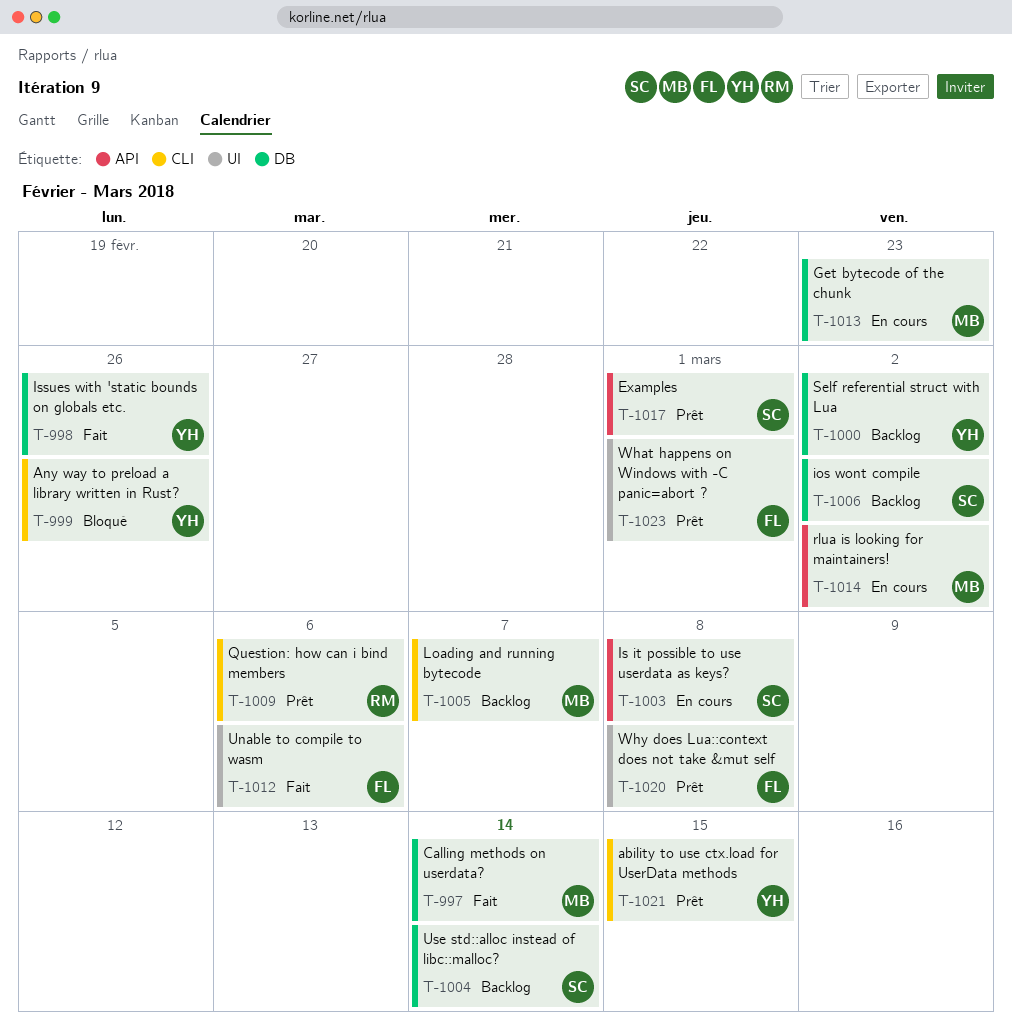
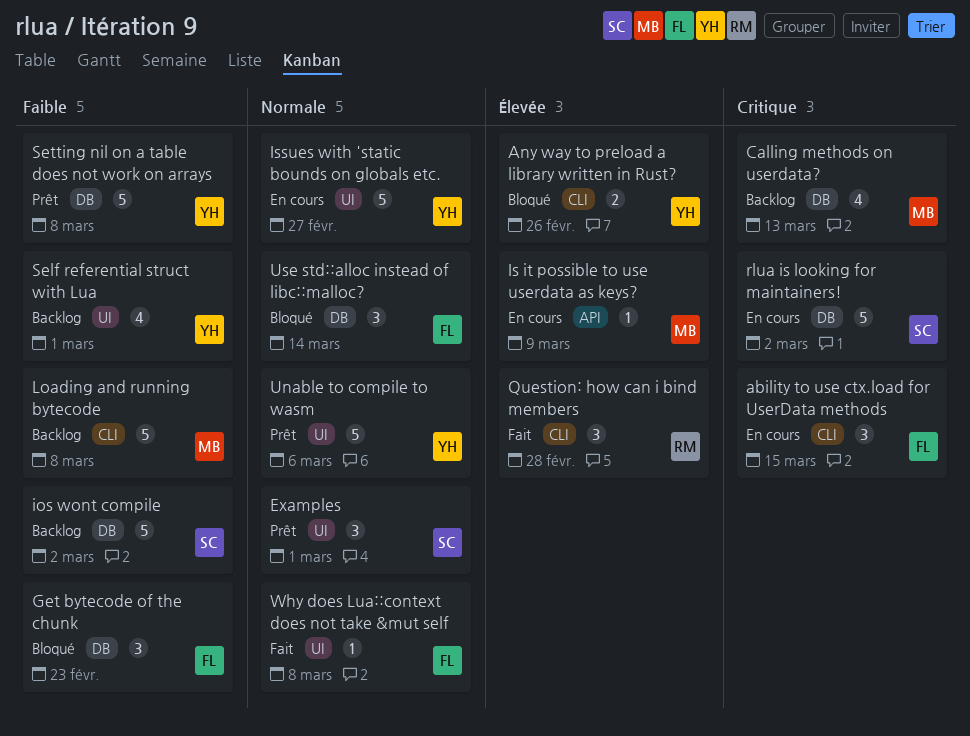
ability to use ctx.load for UserData methods, status: Prêt -> En cours
ability to use ctx.load for UserData methods, owner: YH -> FL
Calling methods on userdata?, status: Fait -> Backlog
Calling methods on userdata?, due: Mar 14 -> Mar 13
Examples, label: API -> UI
Get bytecode of the chunk, status: En cours -> Bloqué
Get bytecode of the chunk, owner: MB -> FL
Is it possible to use userdata as keys?, owner: SC -> MB
Is it possible to use userdata as keys?, due: Mar 8 -> Mar 9
Issues with 'static bounds on globals etc., status: Fait -> En cours
Issues with 'static bounds on globals etc., label: DB -> UI
Issues with 'static bounds on globals etc., due: Feb 26 -> Feb 27
Loading and running bytecode, due: Mar 7 -> Mar 8
Question: how can i bind members, status: Prêt -> Fait
Question: how can i bind members, due: Mar 6 -> Feb 28
rlua is looking for maintainers!, owner: MB -> SC
rlua is looking for maintainers!, label: API -> DB
Self referential struct with Lua, label: DB -> UI
Self referential struct with Lua, due: Mar 2 -> Mar 1
Setting nil on a table does not work on arrays: none -> present
Unable to compile to wasm, status: Fait -> Prêt
Unable to compile to wasm, owner: FL -> YH
Use std::alloc instead of libc::malloc?, status: Backlog -> Bloqué
Use std::alloc instead of libc::malloc?, owner: SC -> FL
What happens on Windows with -C panic=abort ?: present -> none
Why does Lua::context does not take &mut self, status: Prêt -> Fait

